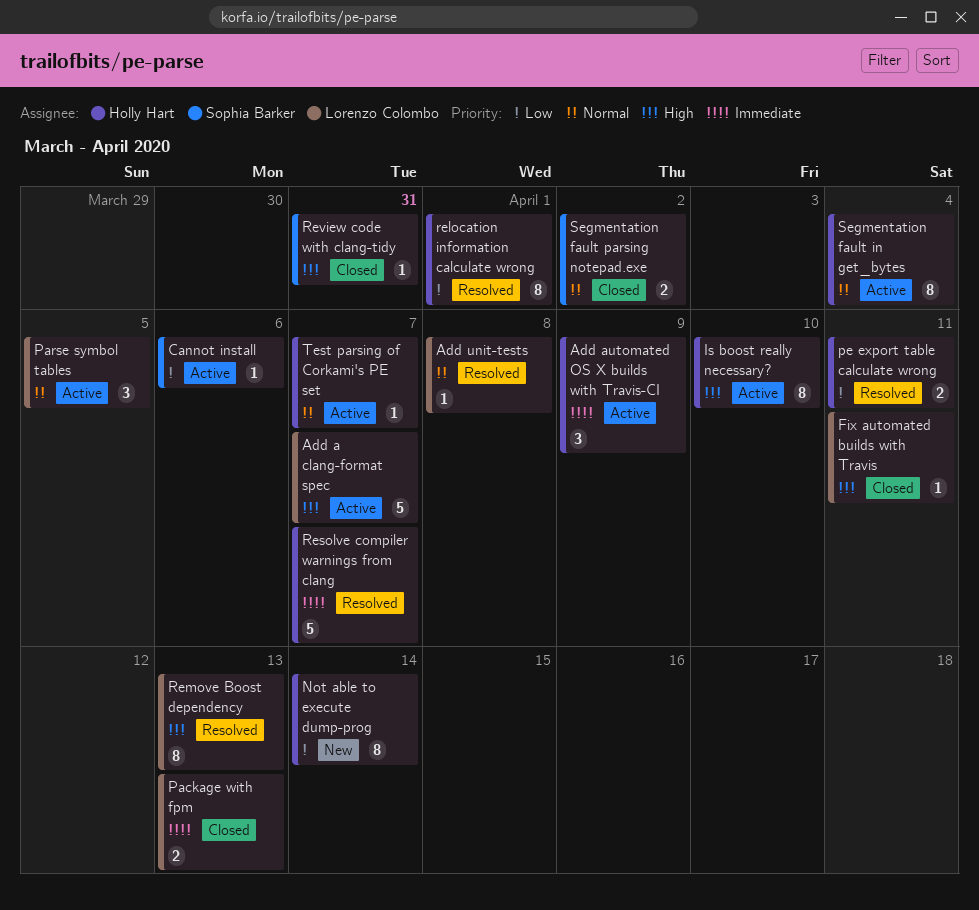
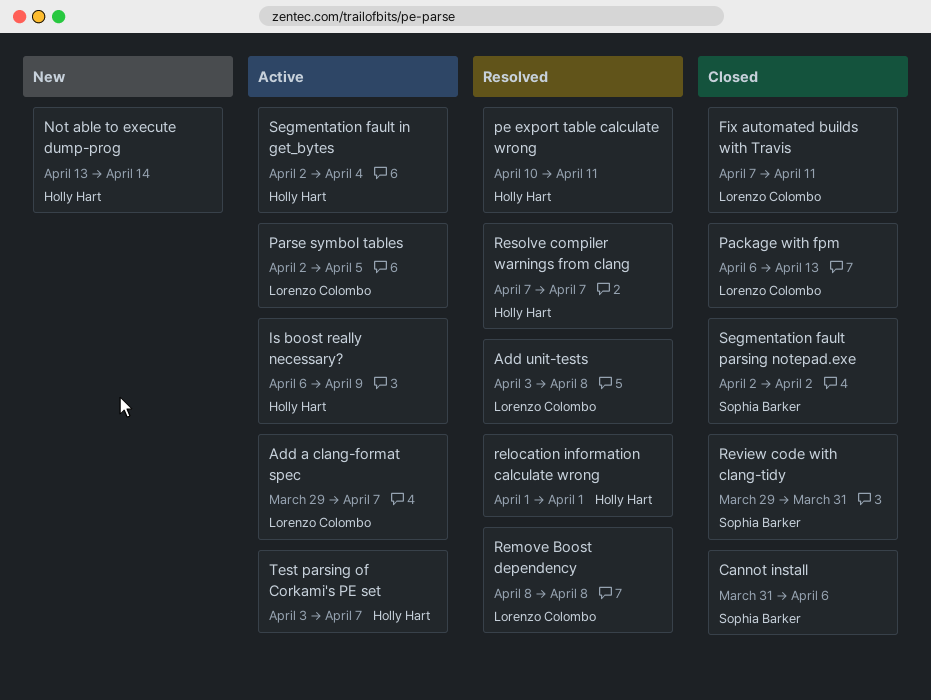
Add automated OS X builds with Travis-CI: present -> none
Cannot install, status: Active -> Closed
Is boost really necessary?, due: Apr 10 -> Apr 9
Remove Boost dependency, due: Apr 13 -> Apr 8

